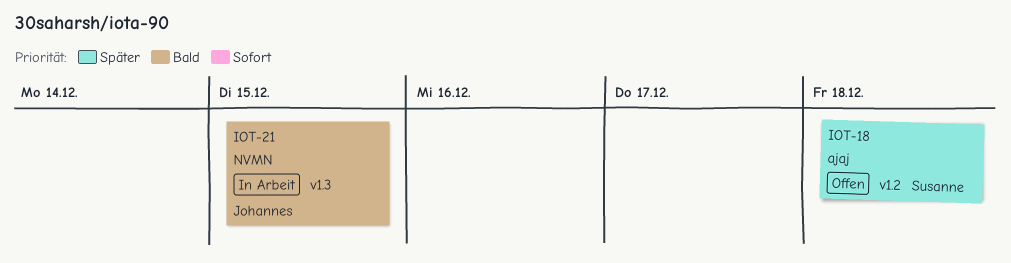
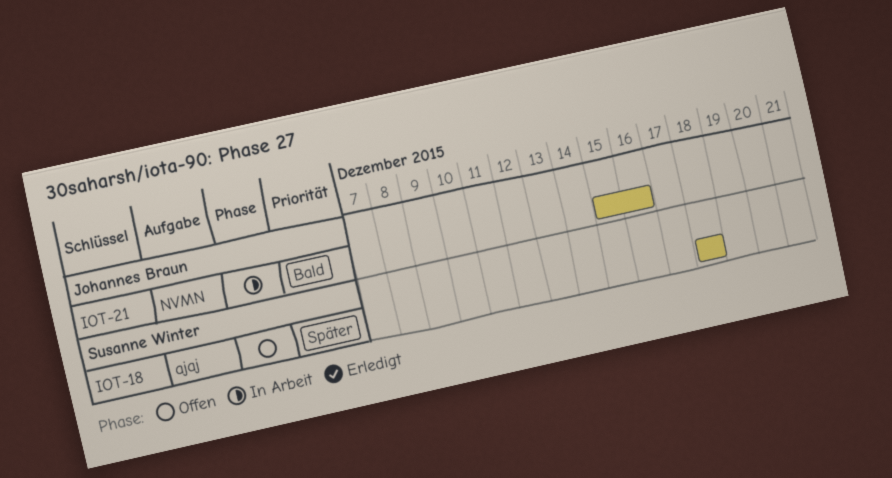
IOT-21, due: Dec 15 -> Dec 16

